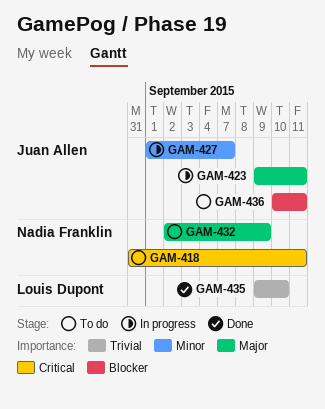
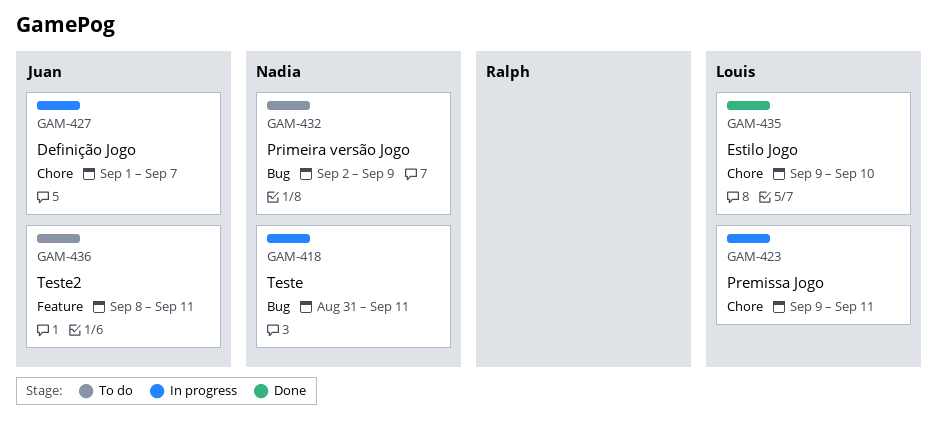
GAM-418, status: To do -> In progress
GAM-423, owner: Juan Allen -> Louis Dupont
GAM-436, start: Sep 10 -> Sep 8

